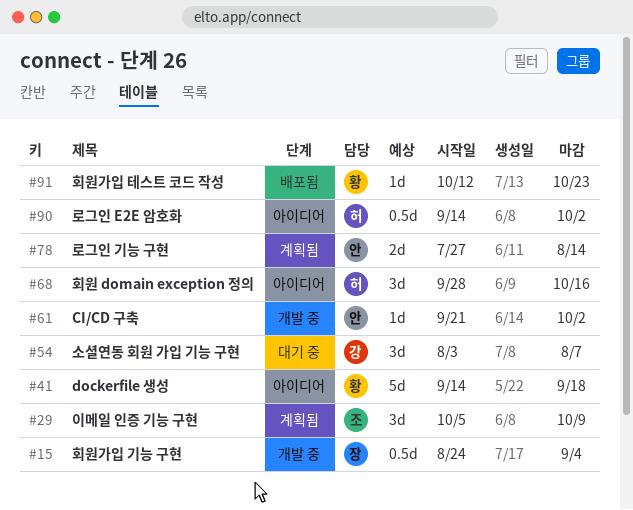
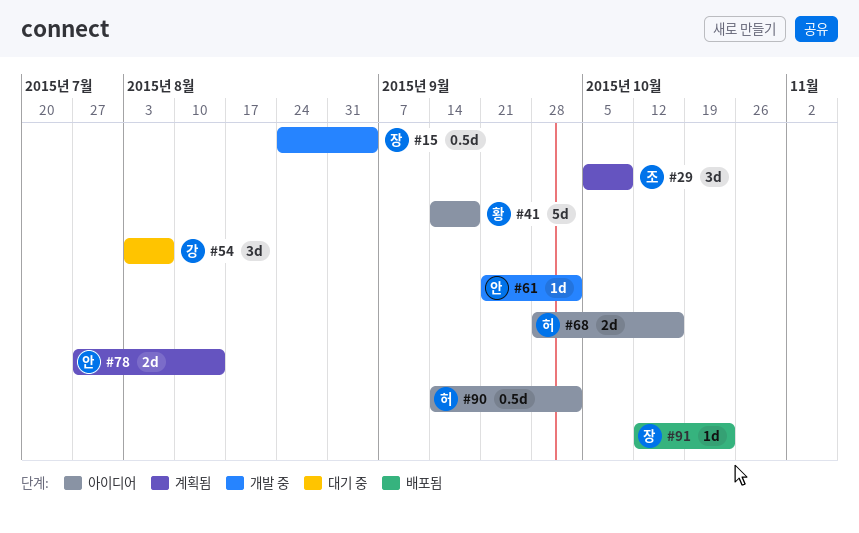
#68, estimate: 3d -> 2d
#91, owner: 황 -> 장

